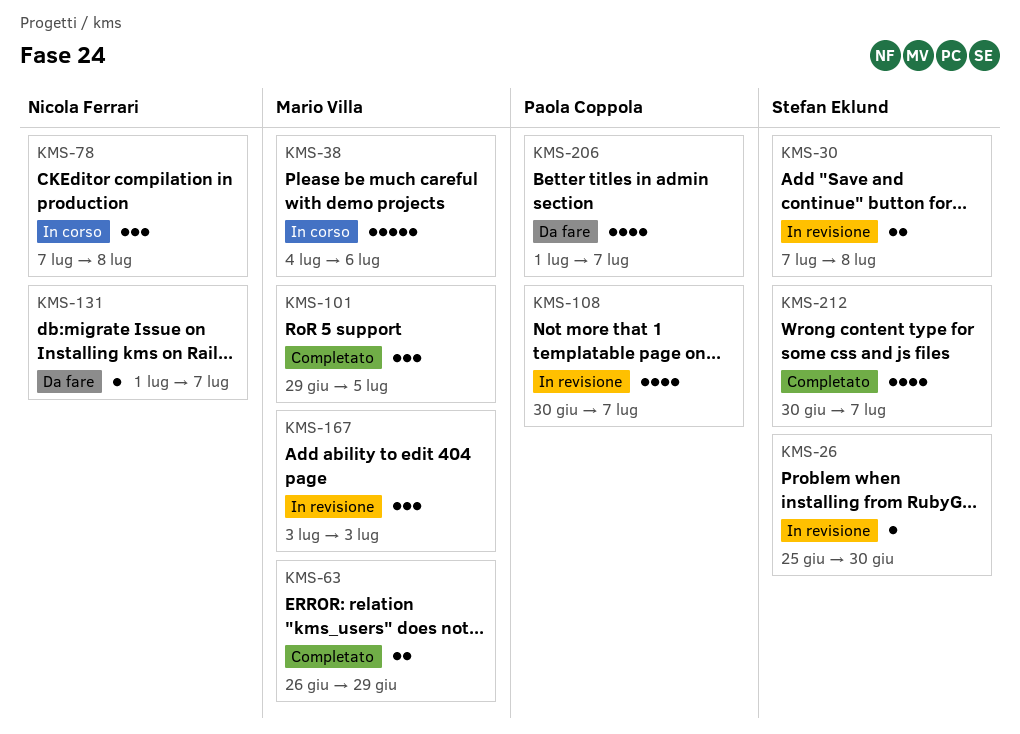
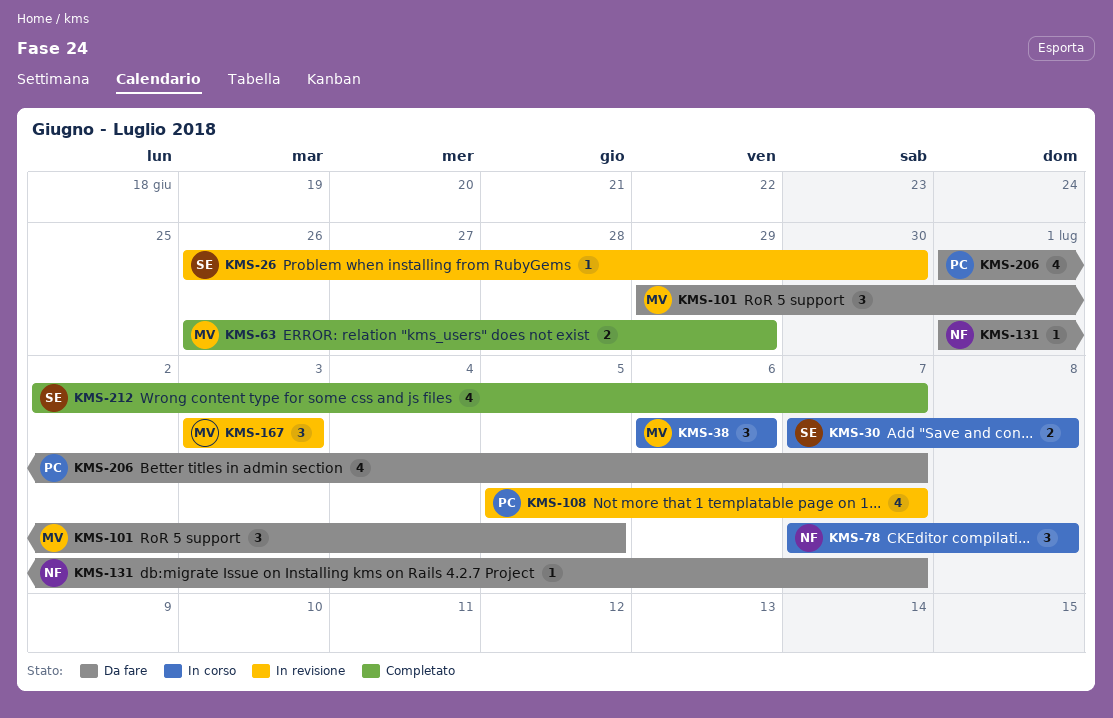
KMS-26, start: Jun 25 -> Jun 26
KMS-30, status: In revisione -> In corso
KMS-38, estimate: 5 -> 3
KMS-38, start: Jul 4 -> Jul 6
KMS-101, status: Completato -> Da fare
KMS-108, start: Jun 30 -> Jul 5
KMS-212, start: Jun 30 -> Jul 2

